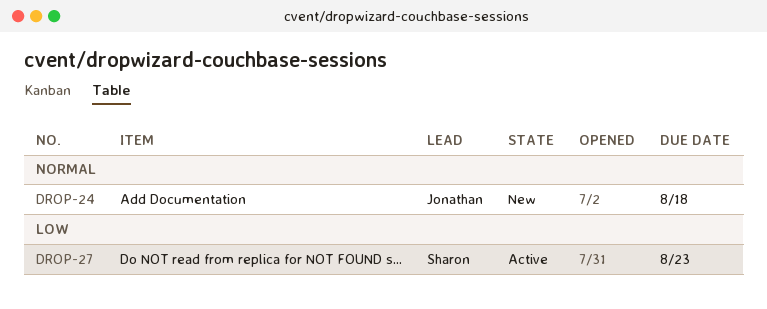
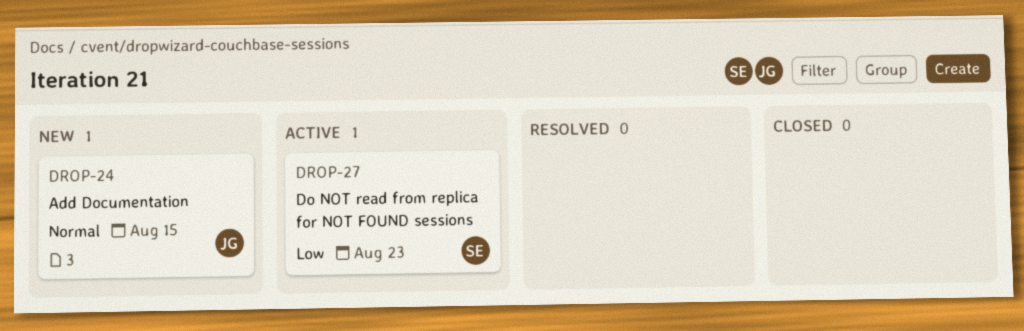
DROP-24, due: Aug 18 -> Aug 15

